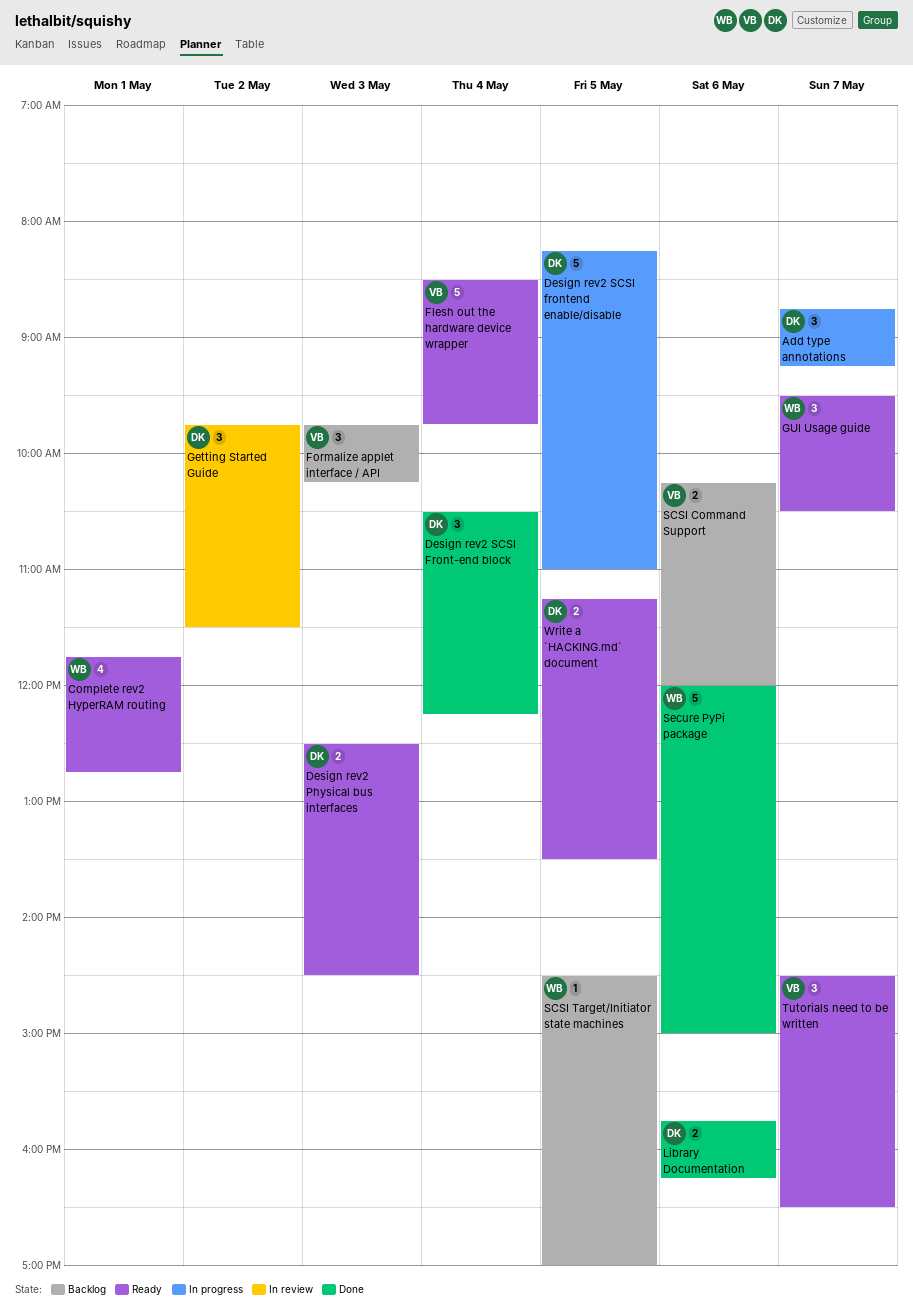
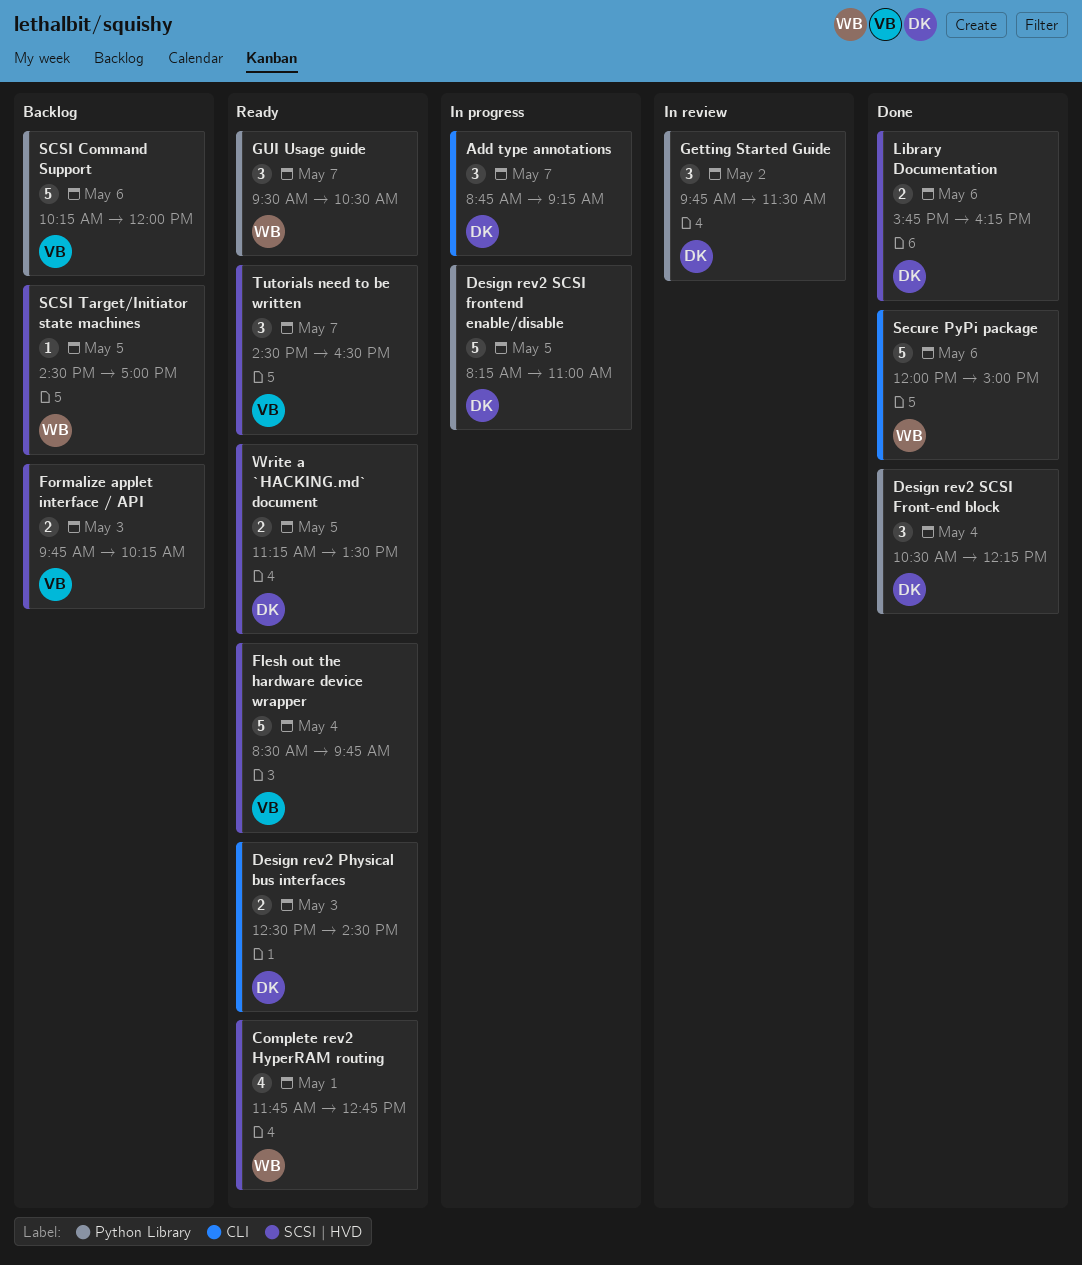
Formalize applet interface / API, estimate: 3 -> 2
SCSI Command Support, estimate: 2 -> 5

